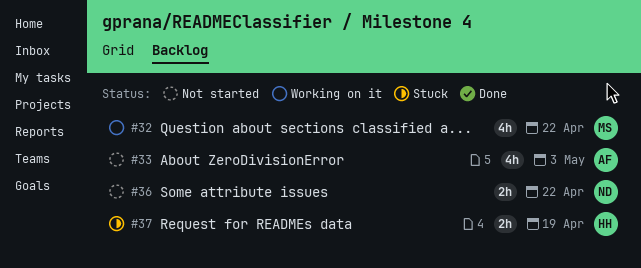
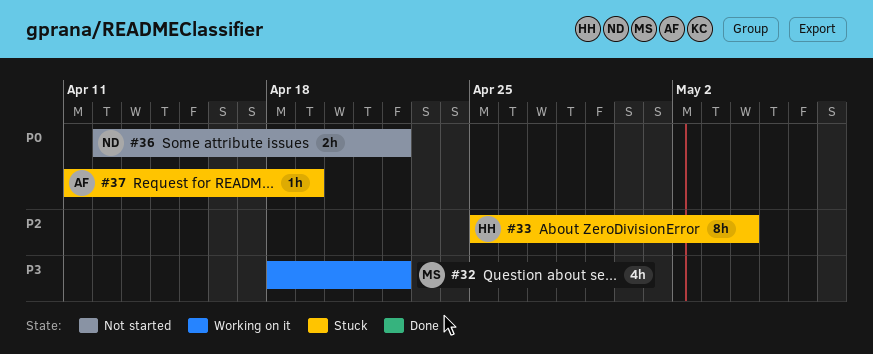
#33, status: Not started -> Stuck
#33, owner: AF -> HH
#33, estimate: 4h -> 8h
#33, due: May 3 -> May 4
#37, owner: HH -> AF
#37, estimate: 2h -> 1h

